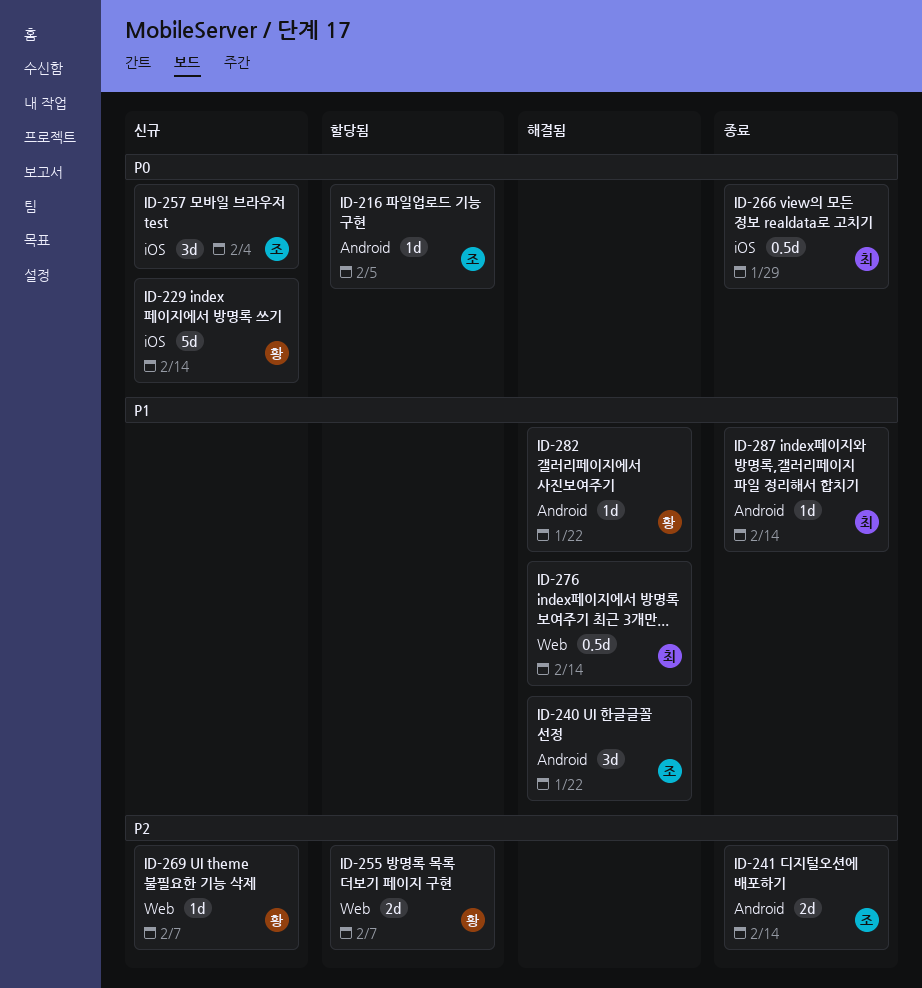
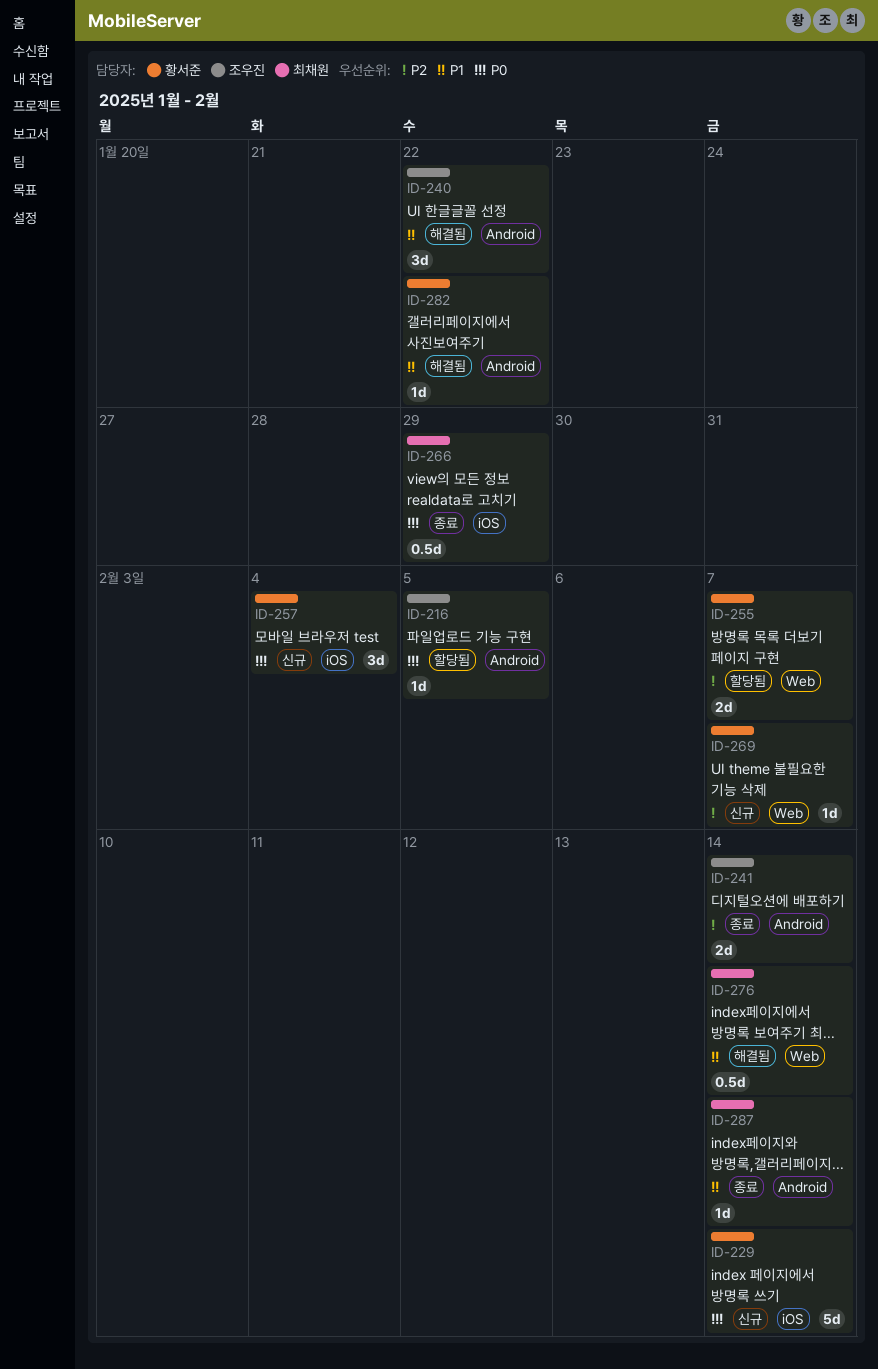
ID-257, owner: 조우진 -> 황서준

